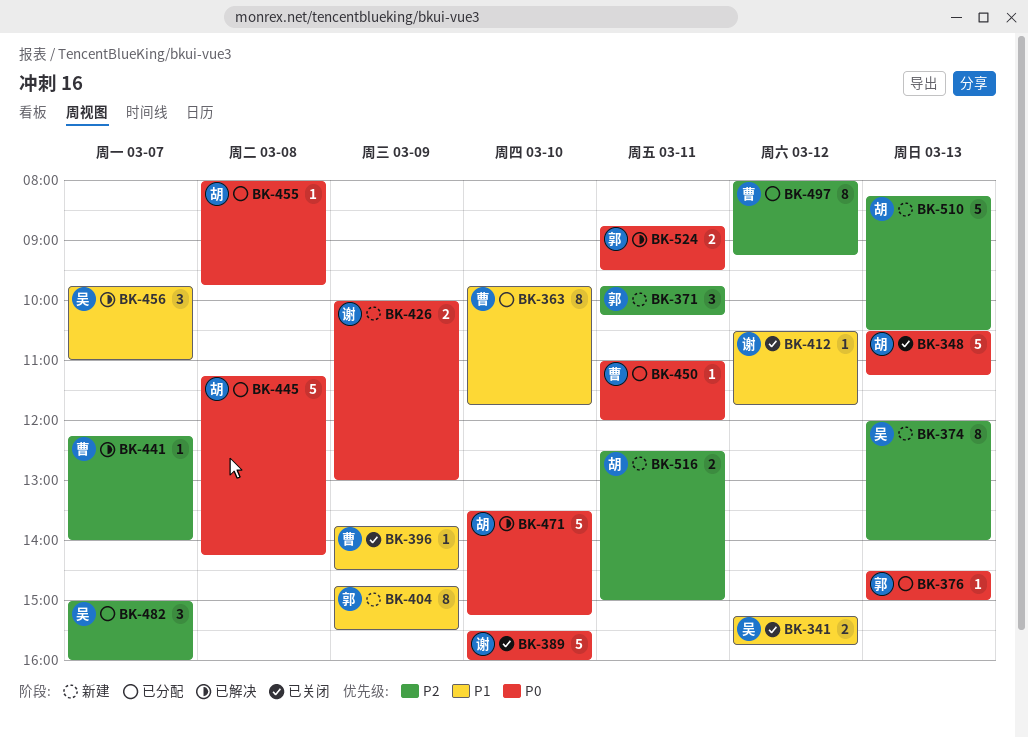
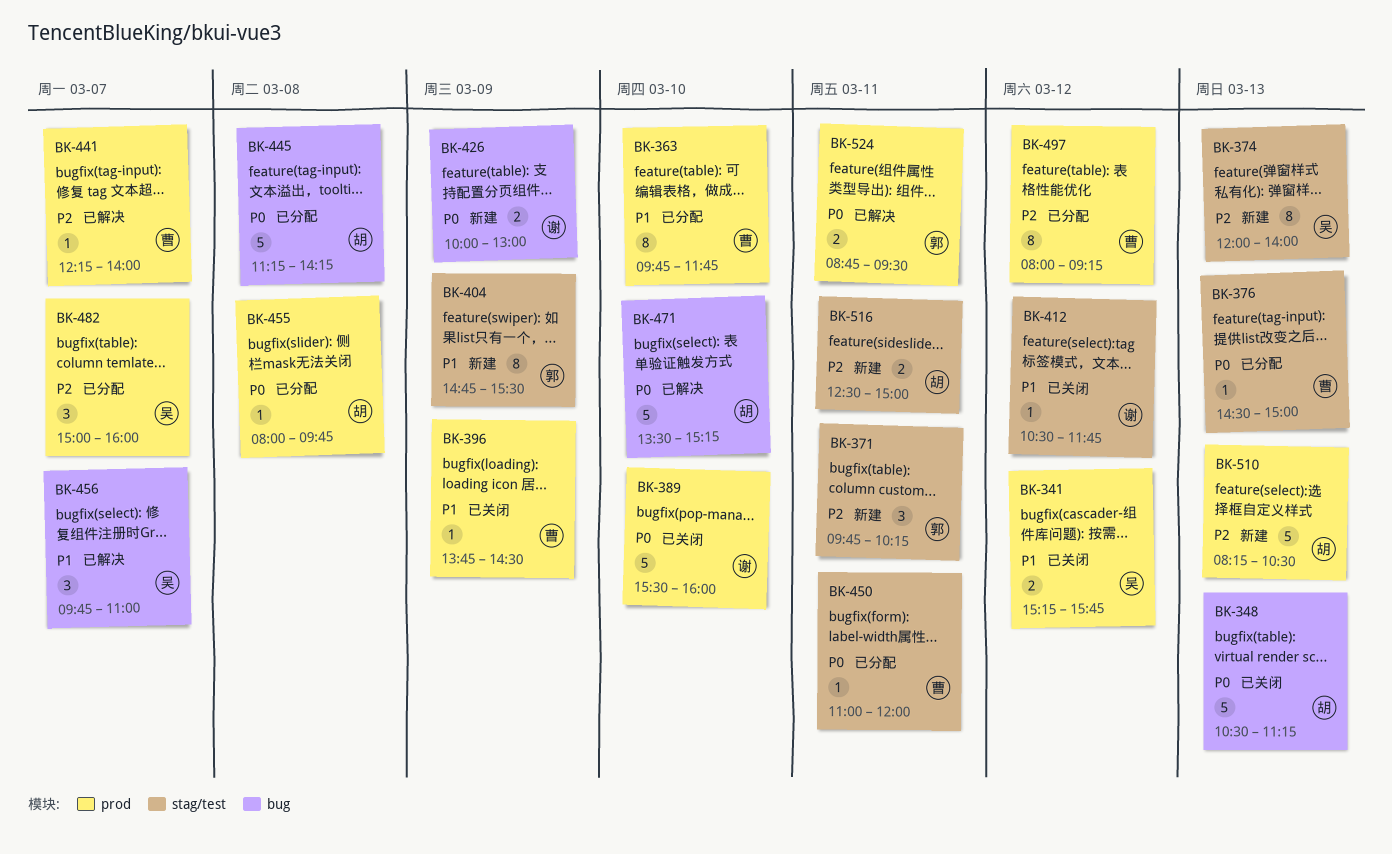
BK-376, owner: 郭 -> 曹

